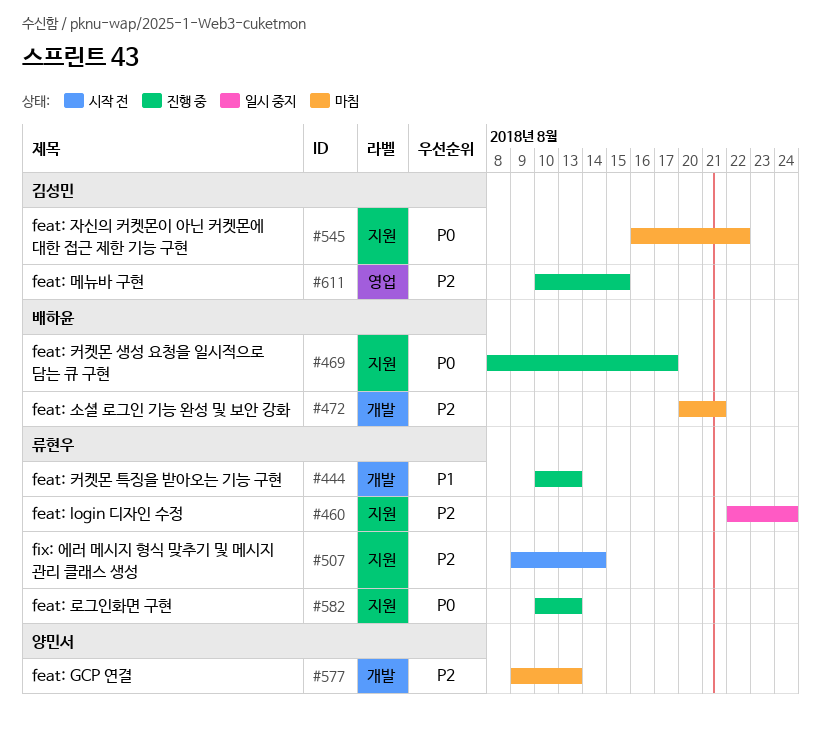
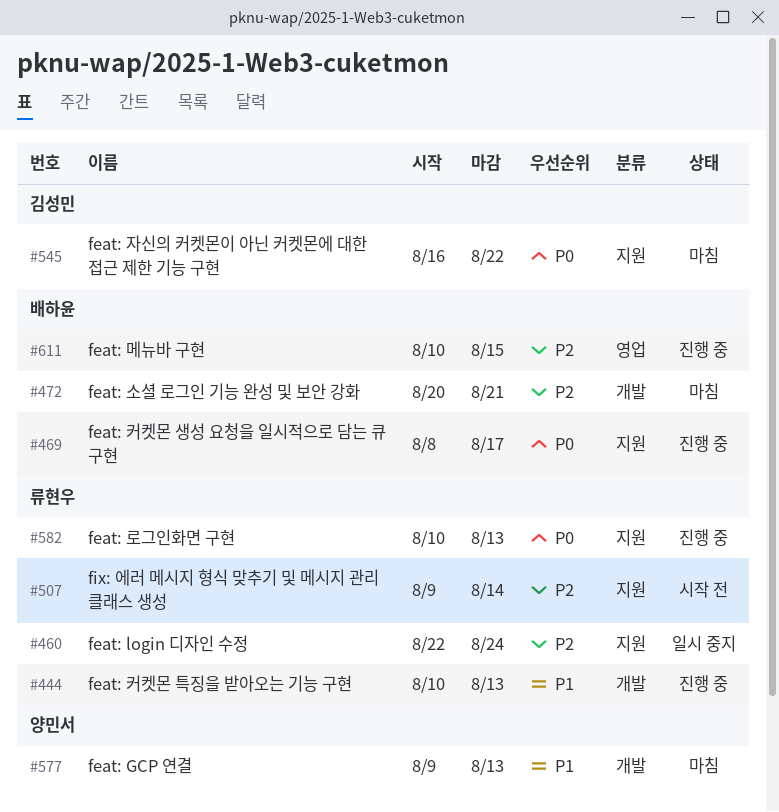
#577, priority: P2 -> P1
#611, owner: 김성민 -> 배하윤

